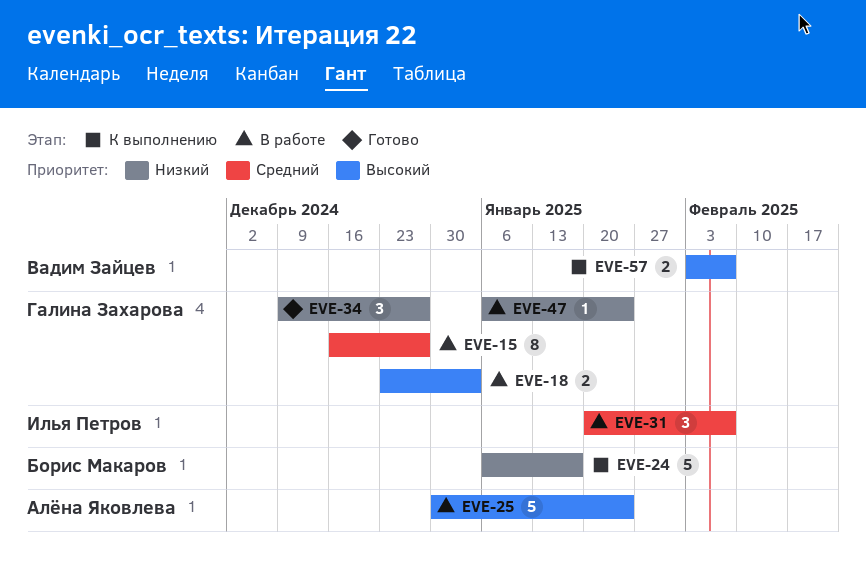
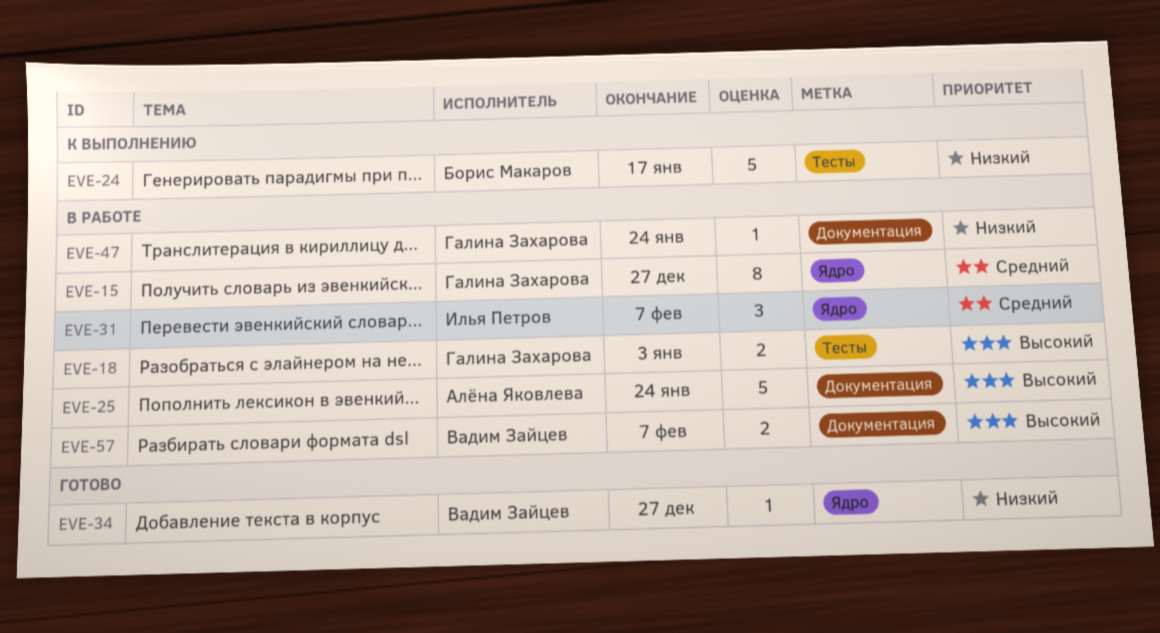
EVE-34, owner: Галина Захарова -> Вадим Зайцев
EVE-34, estimate: 3 -> 1
EVE-57, status: К выполнению -> В работе

